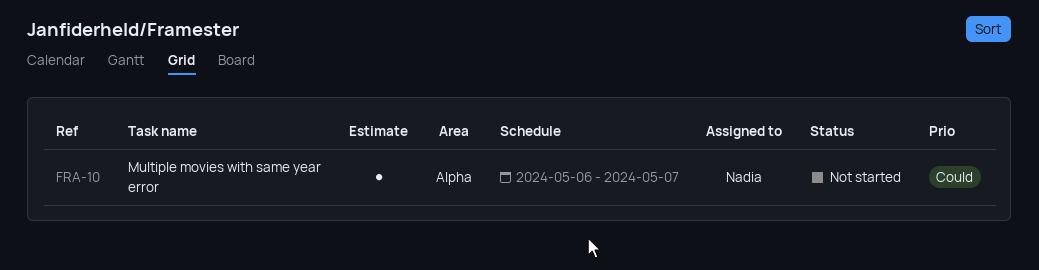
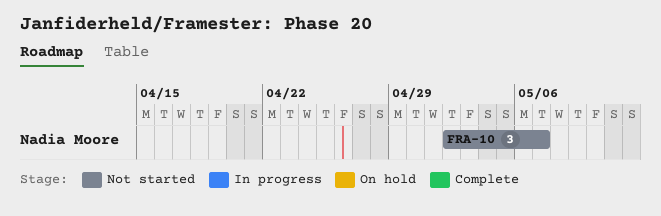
FRA-10, estimate: 1 -> 3
FRA-10, start: May 6 -> May 2

